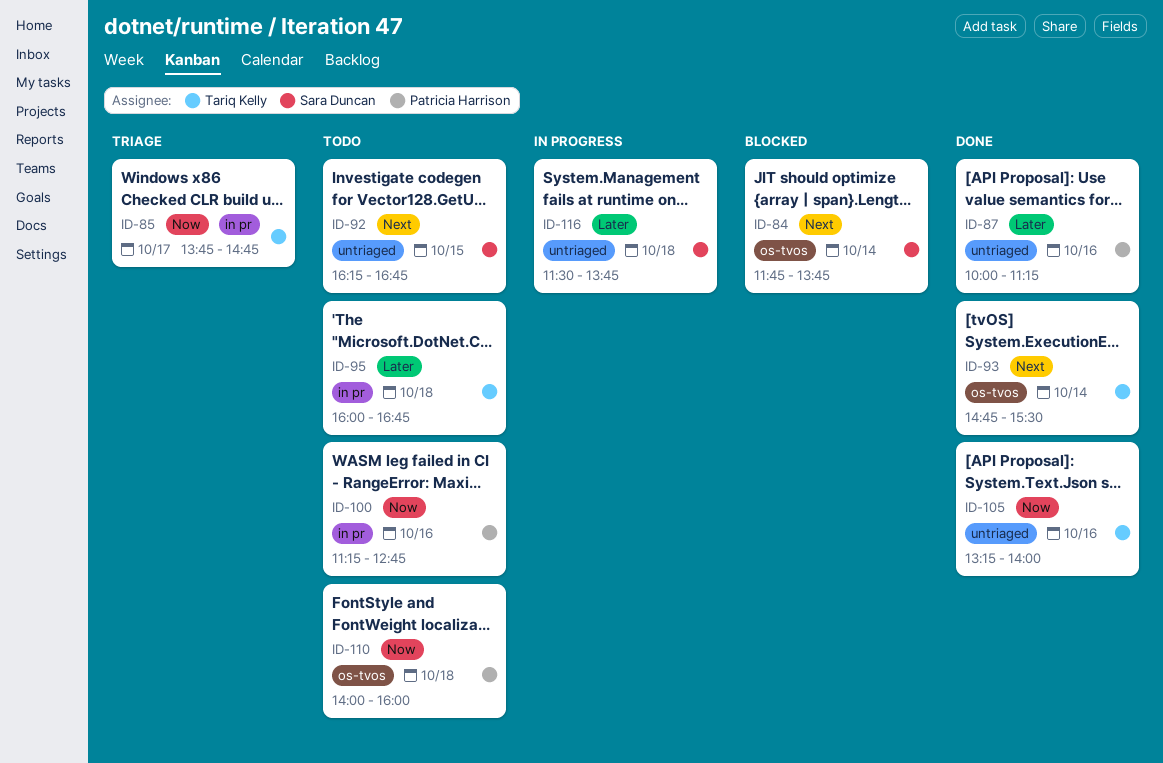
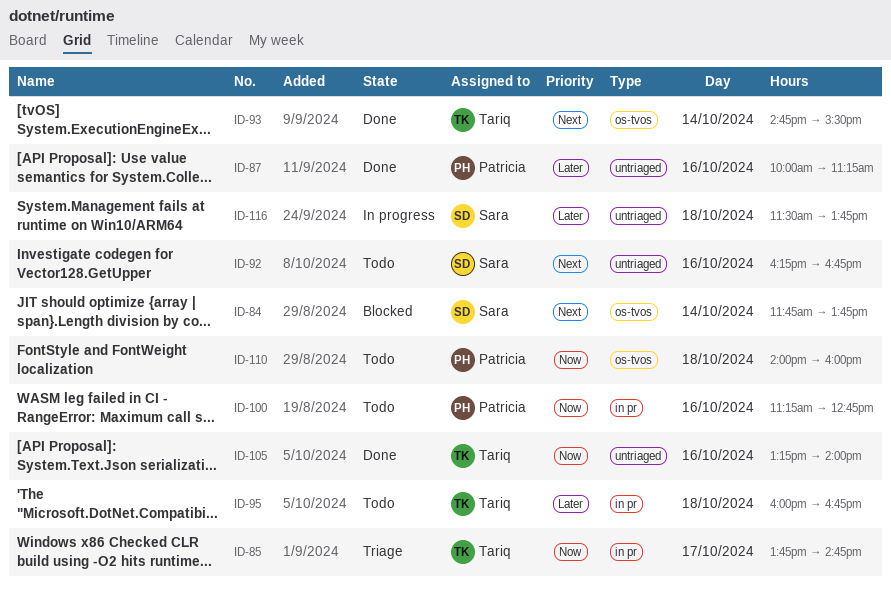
ID-92, day: Oct 15 -> Oct 16

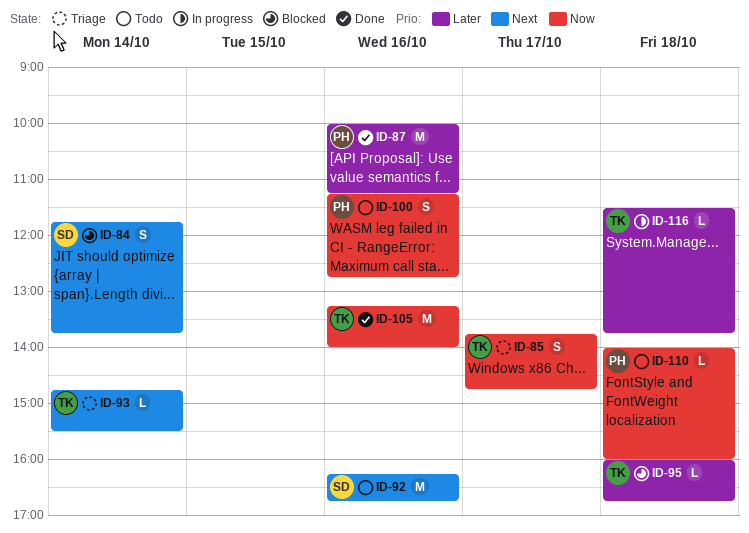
ID-93, status: Done -> Triage
ID-95, status: Todo -> Blocked
ID-116, owner: Sara -> Tariq

